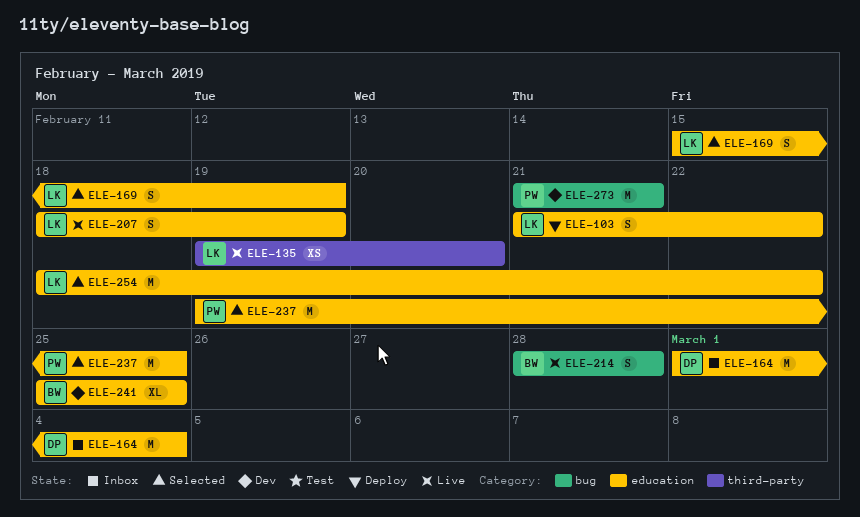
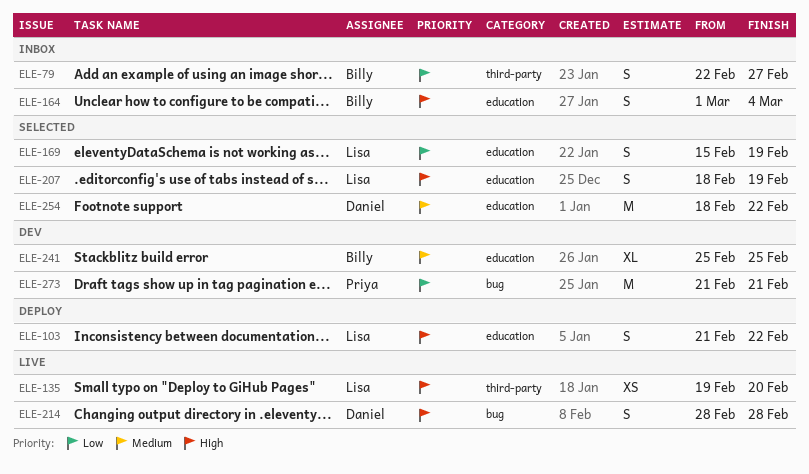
ELE-79: none -> present
ELE-164, owner: Daniel -> Billy
ELE-164, estimate: M -> S
ELE-207, status: Live -> Selected
ELE-214, owner: Billy -> Daniel
ELE-237: present -> none
ELE-254, owner: Lisa -> Daniel

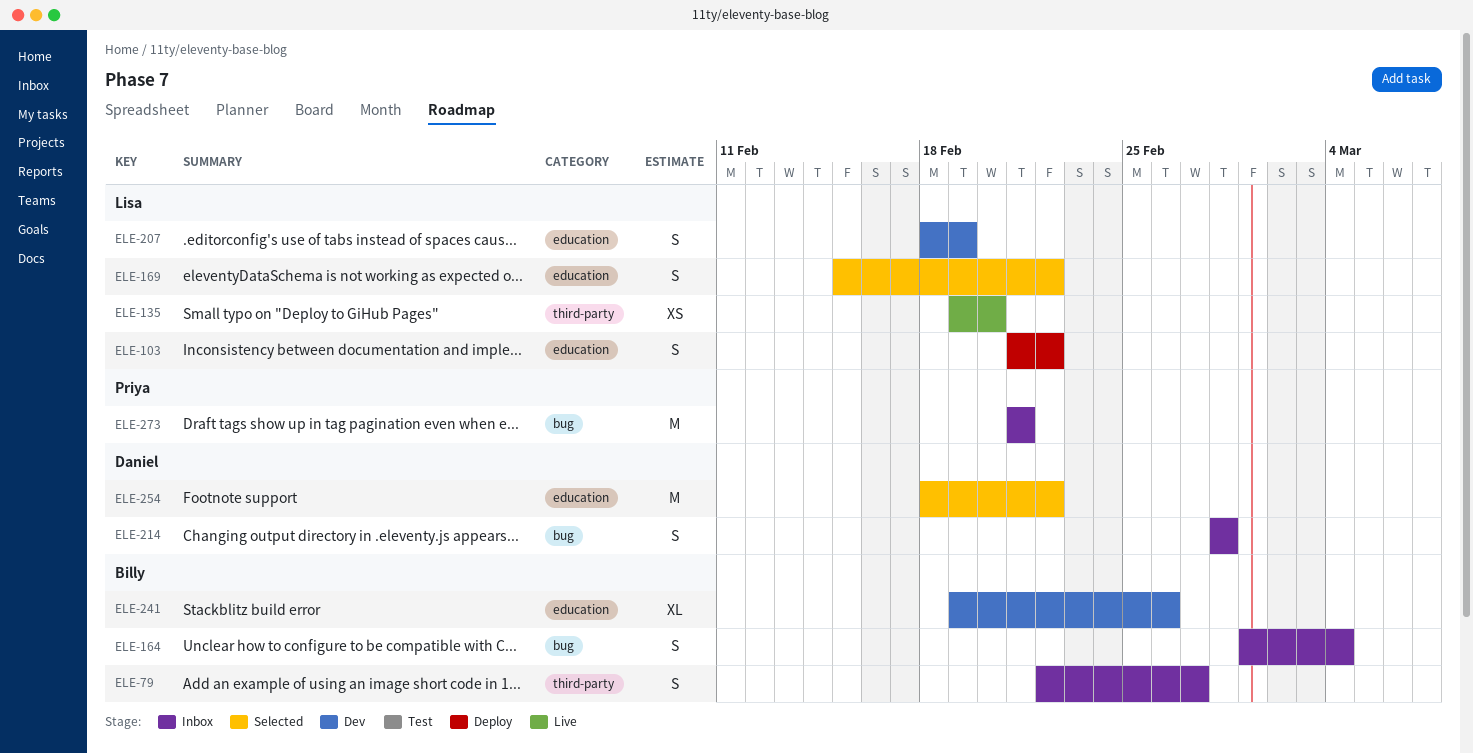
ELE-164, label: education -> bug
ELE-169, due: Feb 19 -> Feb 22
ELE-207, status: Selected -> Dev
ELE-214, status: Live -> Inbox
ELE-241, start: Feb 25 -> Feb 19
ELE-241, due: Feb 25 -> Feb 26
ELE-273, status: Dev -> Inbox

